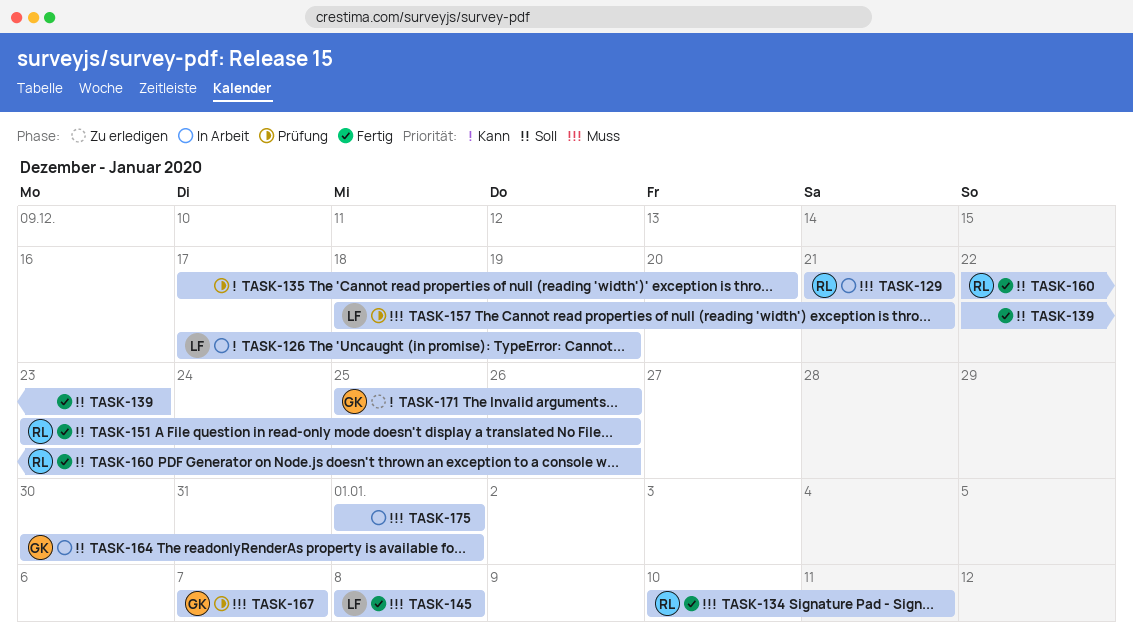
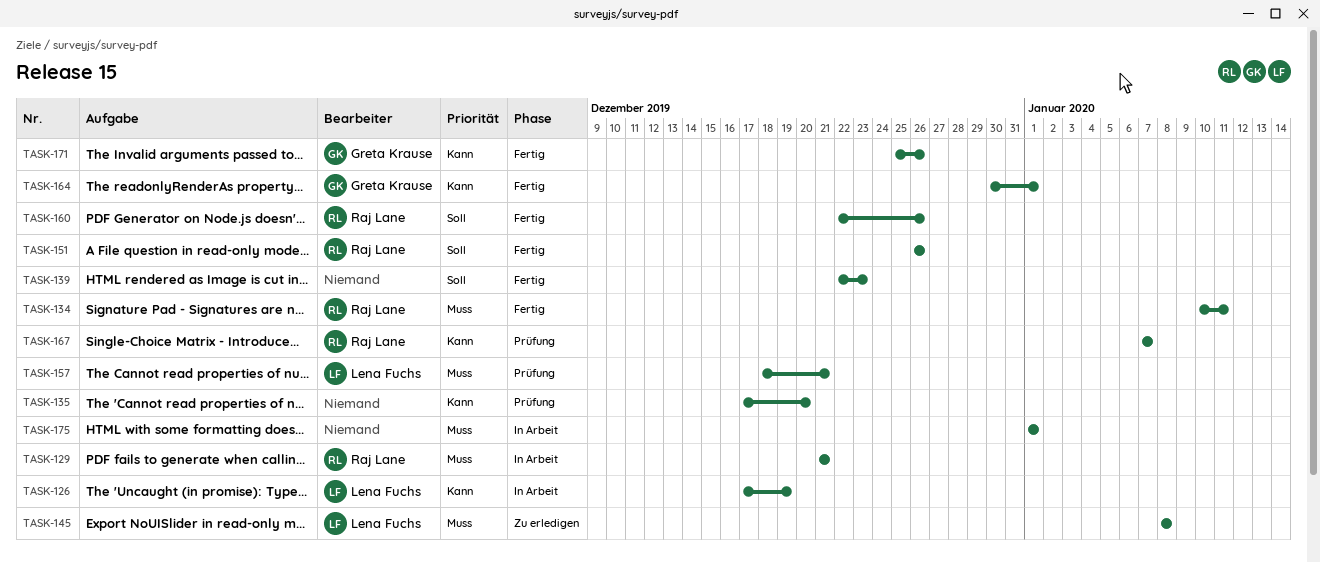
TASK-145, status: Fertig -> Zu erledigen
TASK-151, start: Dec 23 -> Dec 26
TASK-164, status: In Arbeit -> Fertig
TASK-164, priority: Soll -> Kann
TASK-167, owner: Greta Krause -> Raj Lane
TASK-167, priority: Muss -> Kann
TASK-171, status: Zu erledigen -> Fertig

